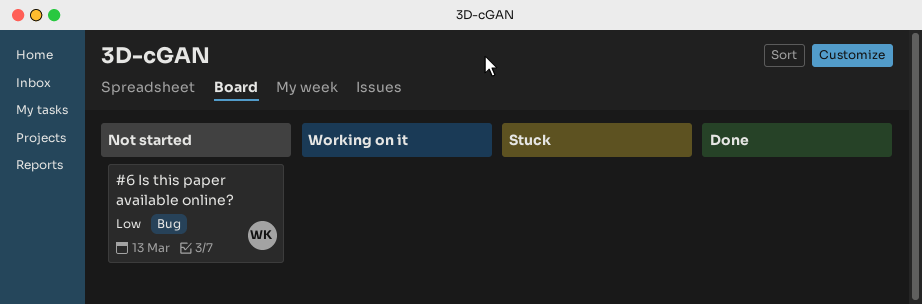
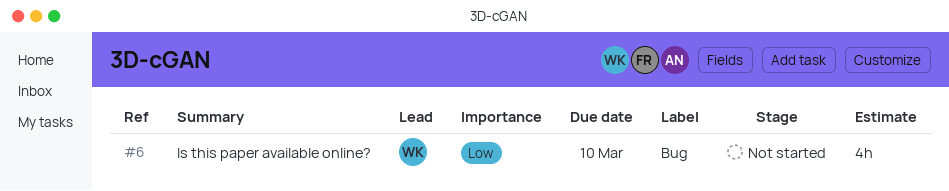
#6, due: Mar 13 -> Mar 10

